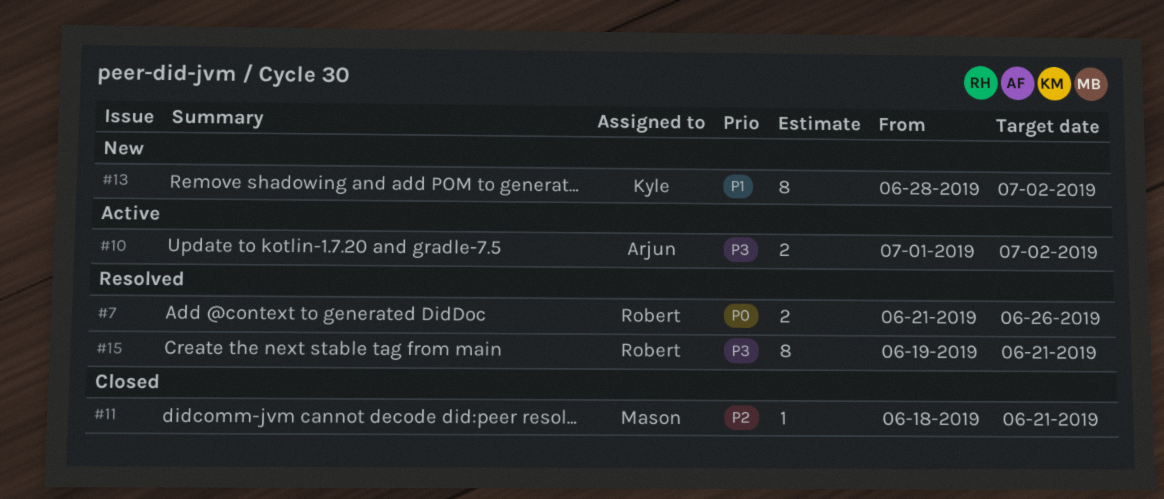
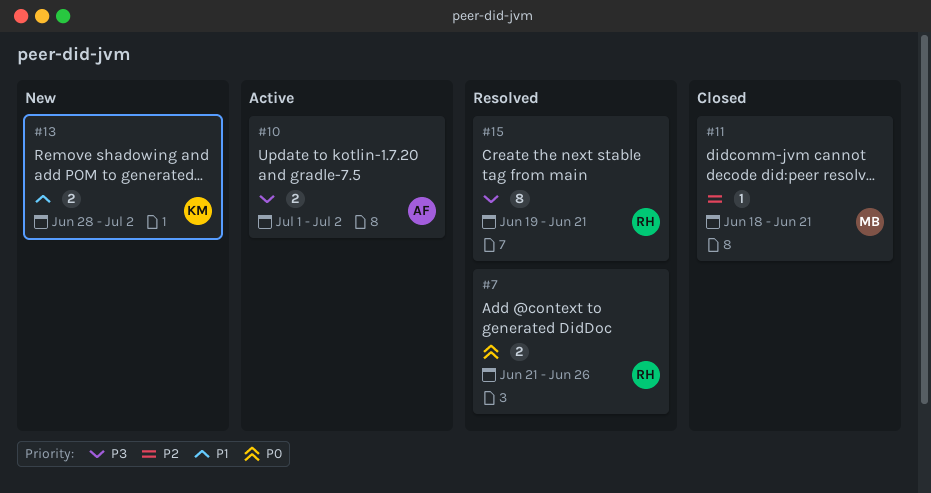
#13, estimate: 8 -> 2

